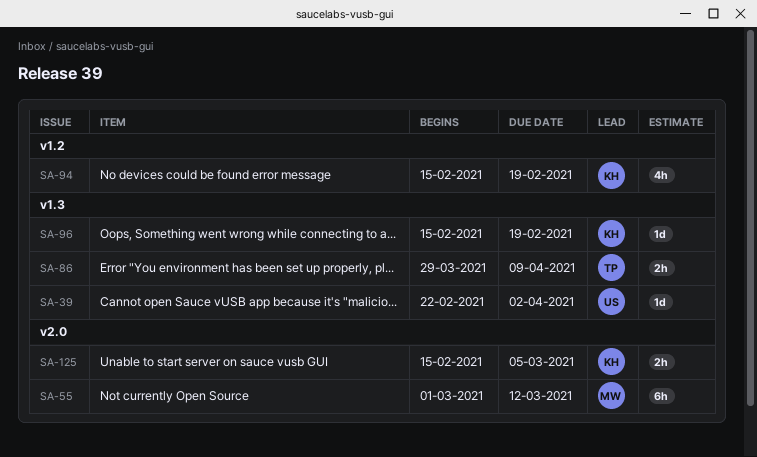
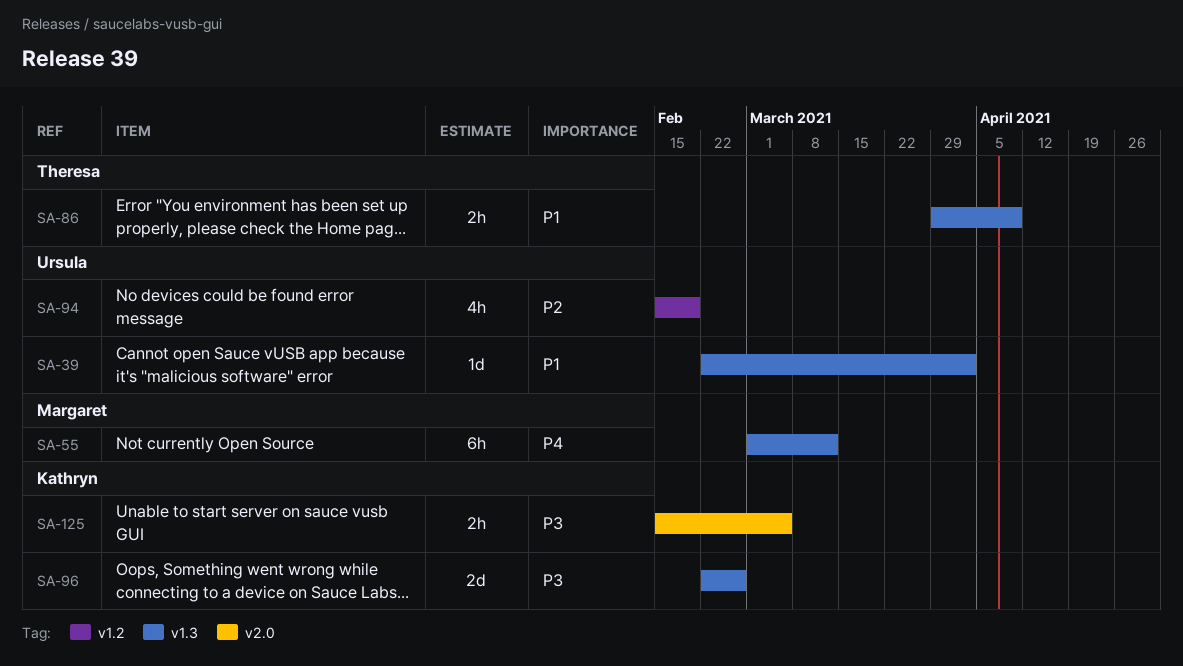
SA-55, label: v2.0 -> v1.3
SA-94, owner: Kathryn -> Ursula
SA-96, estimate: 1d -> 2d
SA-96, start: Feb 15 -> Feb 22
SA-96, due: Feb 19 -> Feb 26

